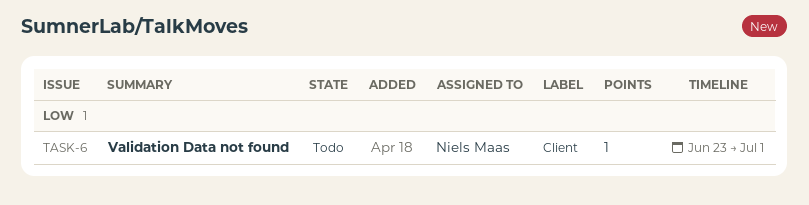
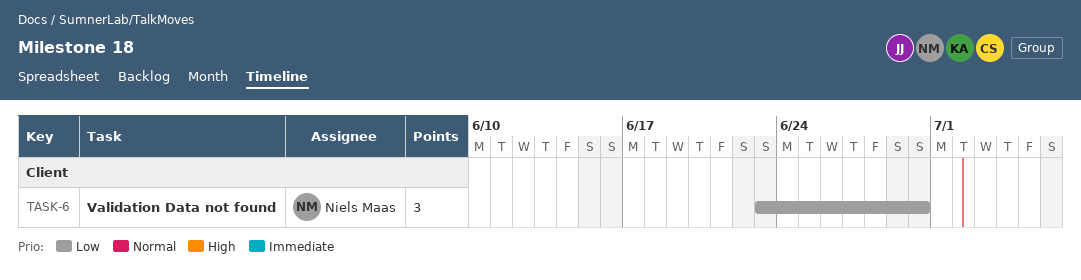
TASK-6, estimate: 1 -> 3
TASK-6, due: Jul 1 -> Jun 30

